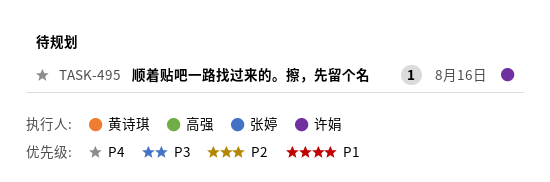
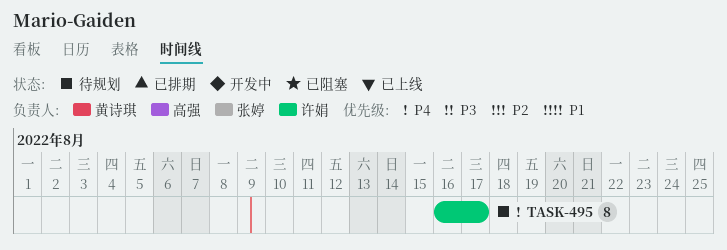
TASK-495, estimate: 1 -> 8
TASK-495, due: Aug 16 -> Aug 17

